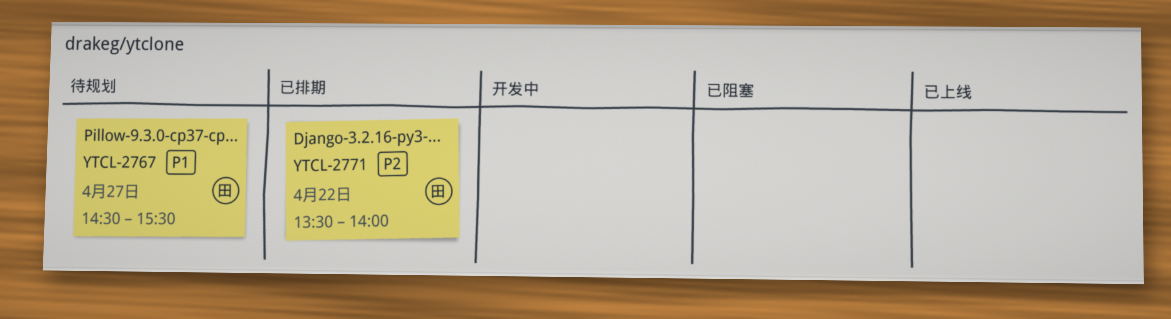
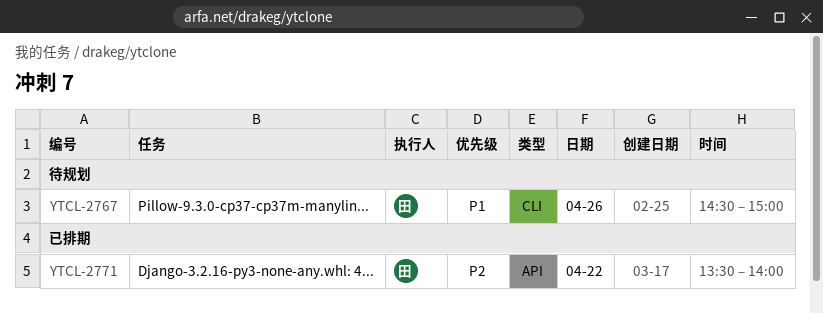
YTCL-2767, day: Apr 27 -> Apr 26
YTCL-2767, ends: 15:30 -> 15:00

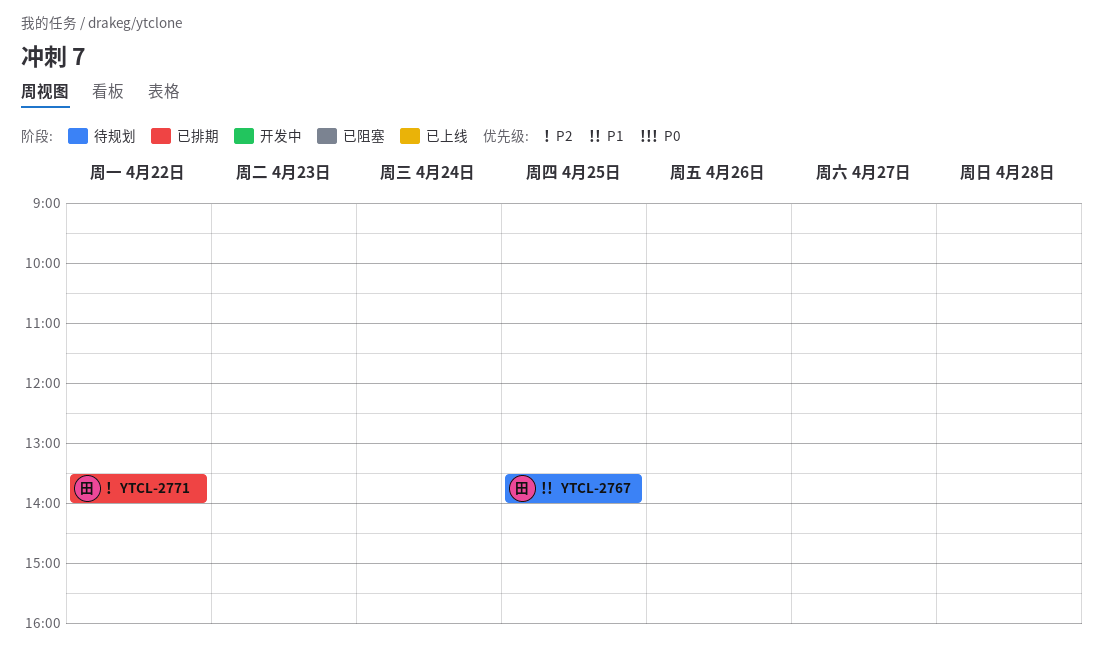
YTCL-2767, day: Apr 26 -> Apr 25
YTCL-2767, begins: 14:30 -> 13:30
YTCL-2767, ends: 15:00 -> 14:00

